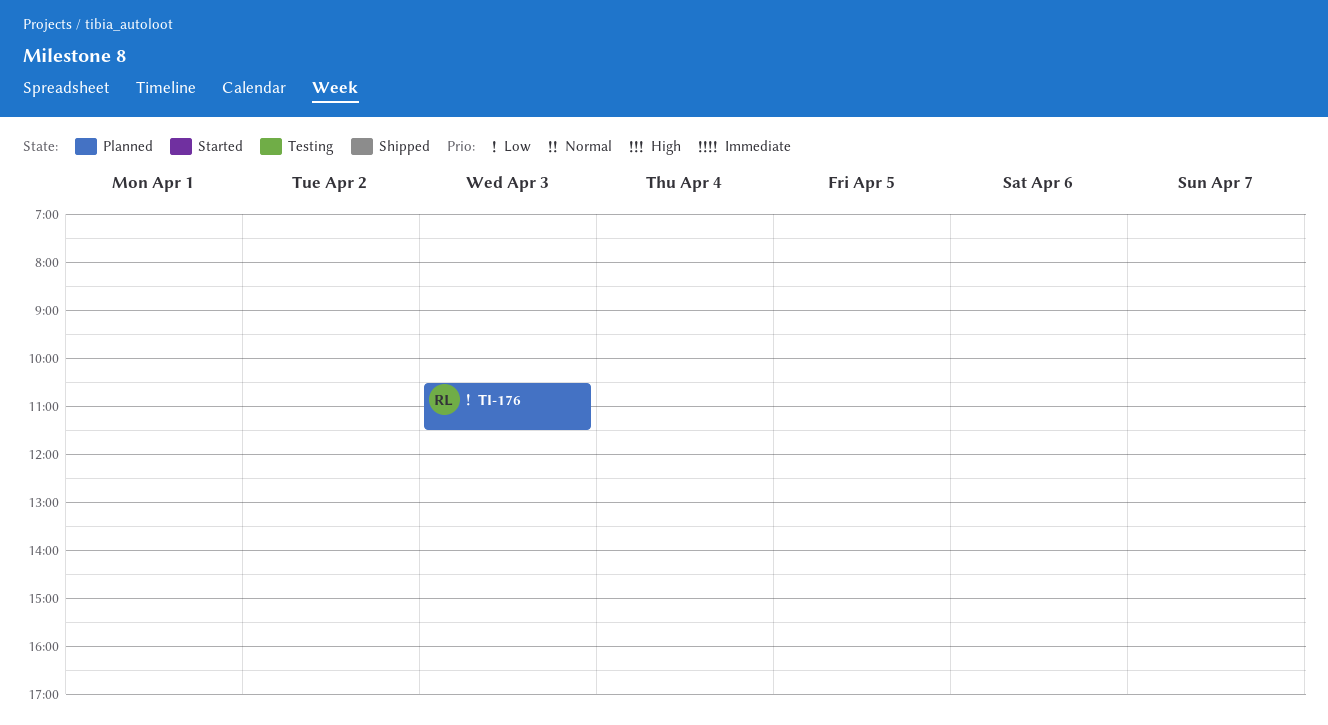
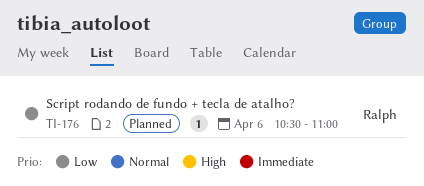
TI-176, day: Apr 3 -> Apr 6
TI-176, ends: 11:30 -> 11:00

